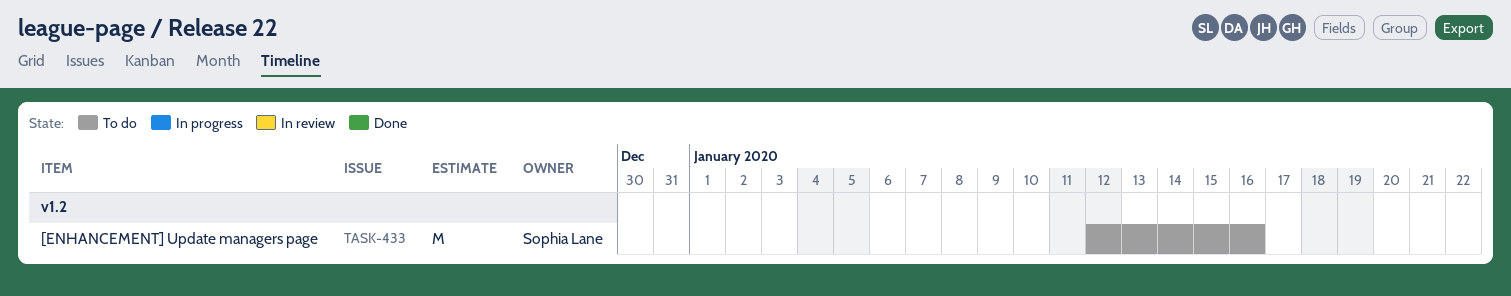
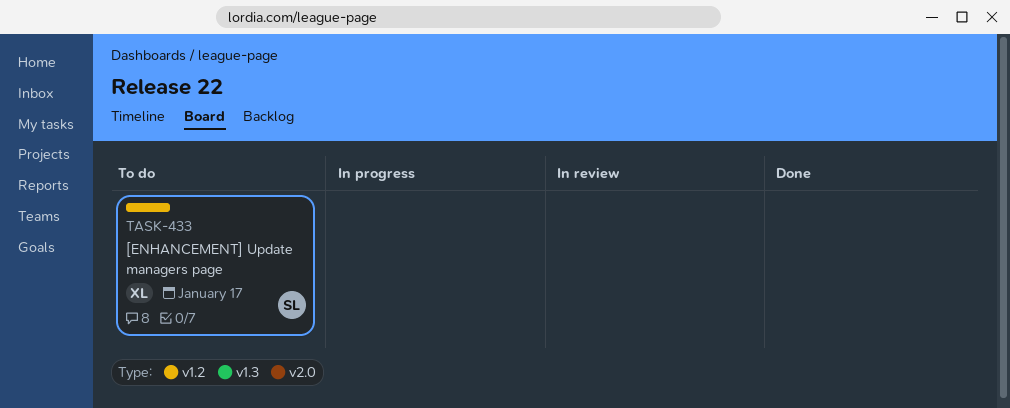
TASK-433, estimate: M -> XL
TASK-433, due: Jan 16 -> Jan 17

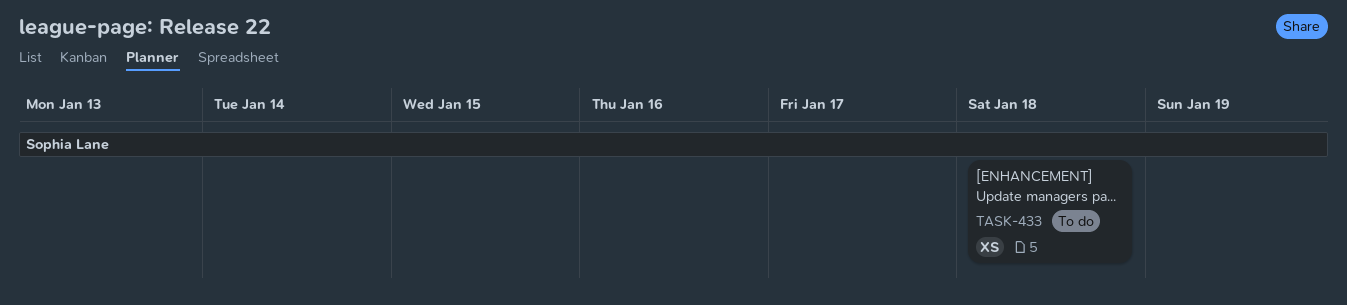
TASK-433, estimate: XL -> XS
TASK-433, due: Jan 17 -> Jan 18

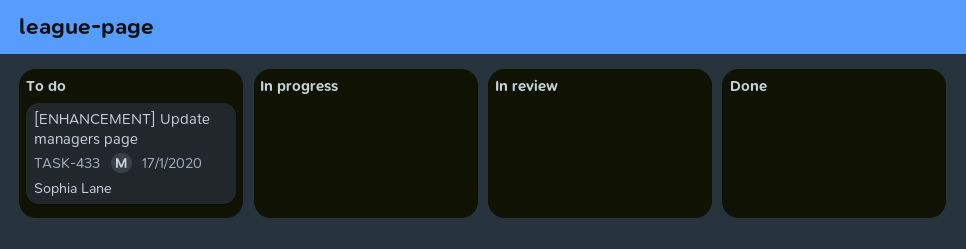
TASK-433, estimate: XS -> M
TASK-433, due: Jan 18 -> Jan 17

